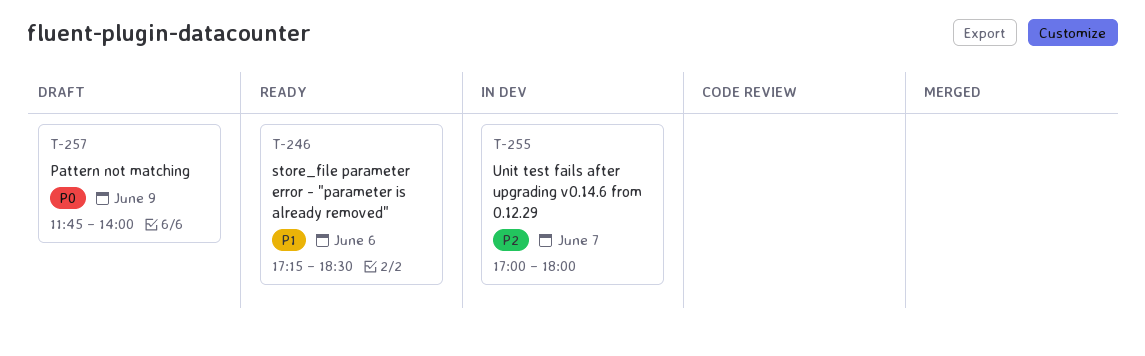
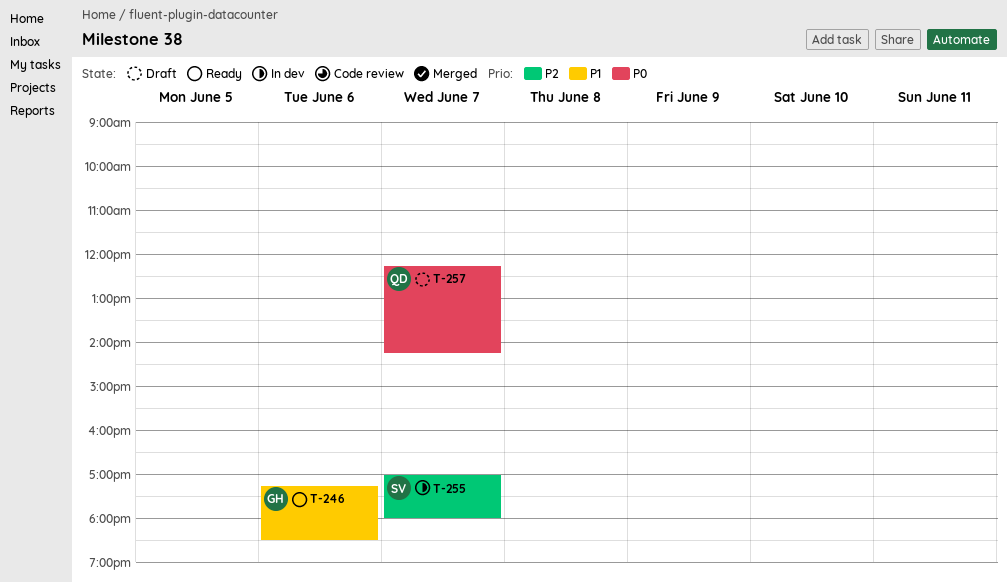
T-257, day: Jun 9 -> Jun 7
T-257, begins: 11:45 -> 12:15
T-257, ends: 14:00 -> 14:15

